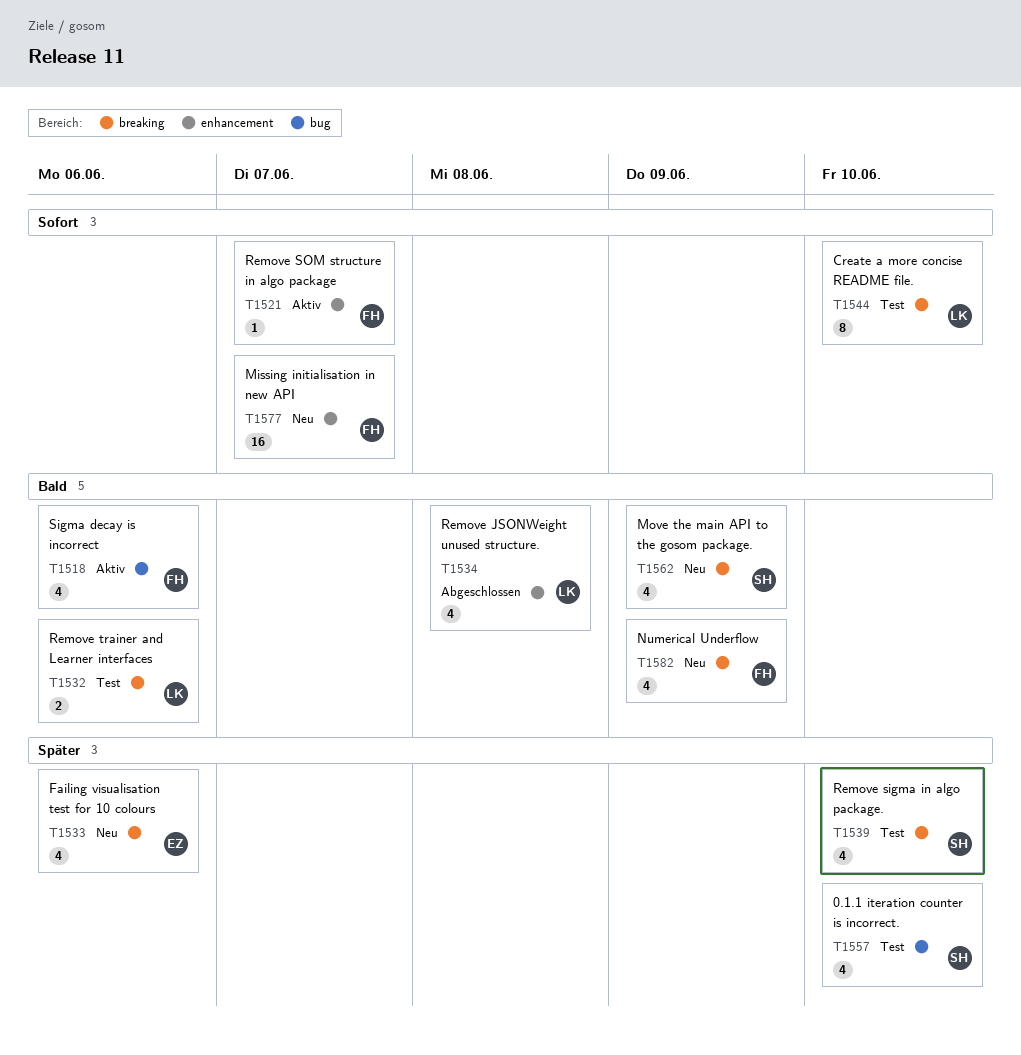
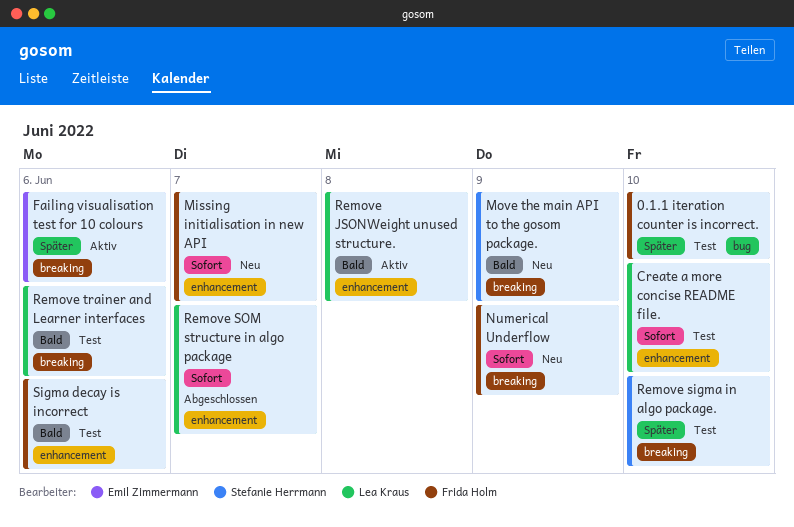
0.1.1 iteration counter is incorrect., owner: Stefanie Herrmann -> Frida Holm
Create a more concise README file., label: breaking -> enhancement
Failing visualisation test for 10 colours, status: Neu -> Aktiv
Numerical Underflow, priority: Bald -> Sofort
Remove JSONWeight unused structure., status: Abgeschlossen -> Aktiv
Remove SOM structure in algo package, status: Aktiv -> Abgeschlossen
Remove SOM structure in algo package, owner: Frida Holm -> Lea Kraus
Sigma decay is incorrect, status: Aktiv -> Test
Sigma decay is incorrect, label: bug -> enhancement

